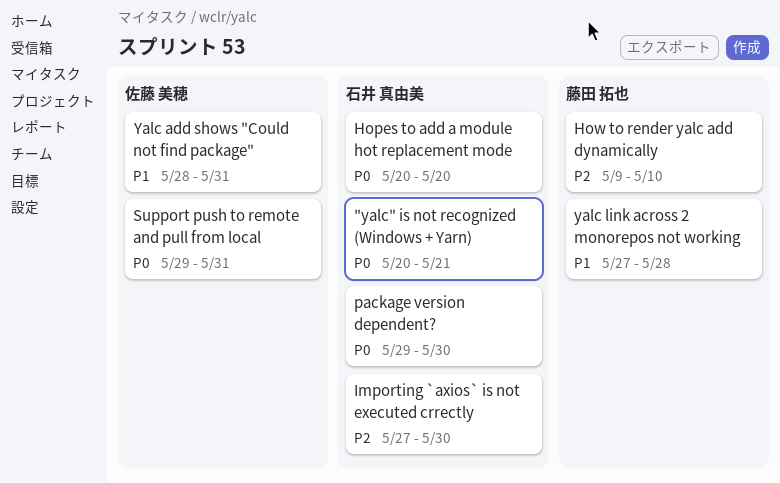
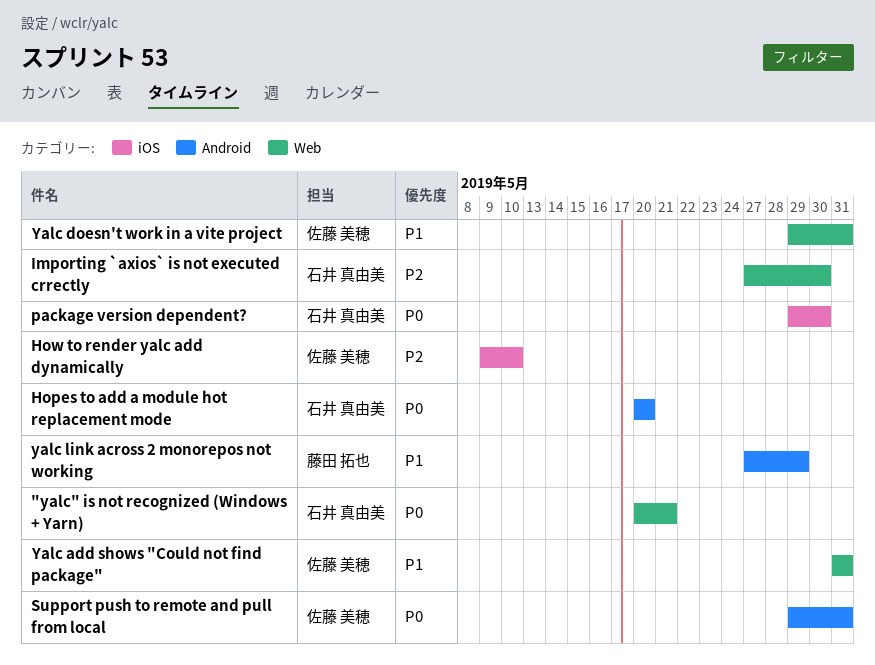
How to render yalc add dynamically, owner: 藤田 拓也 -> 佐藤 美穂
Yalc add shows "Could not find package", start: May 28 -> May 31
Yalc doesn't work in a vite project: none -> present
yalc link across 2 monorepos not working, due: May 28 -> May 29

